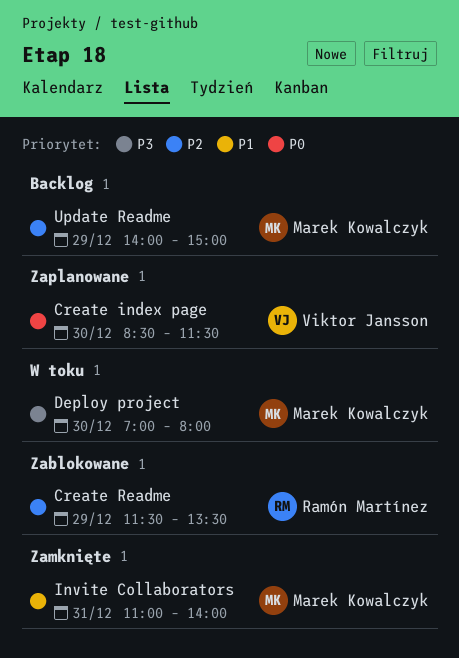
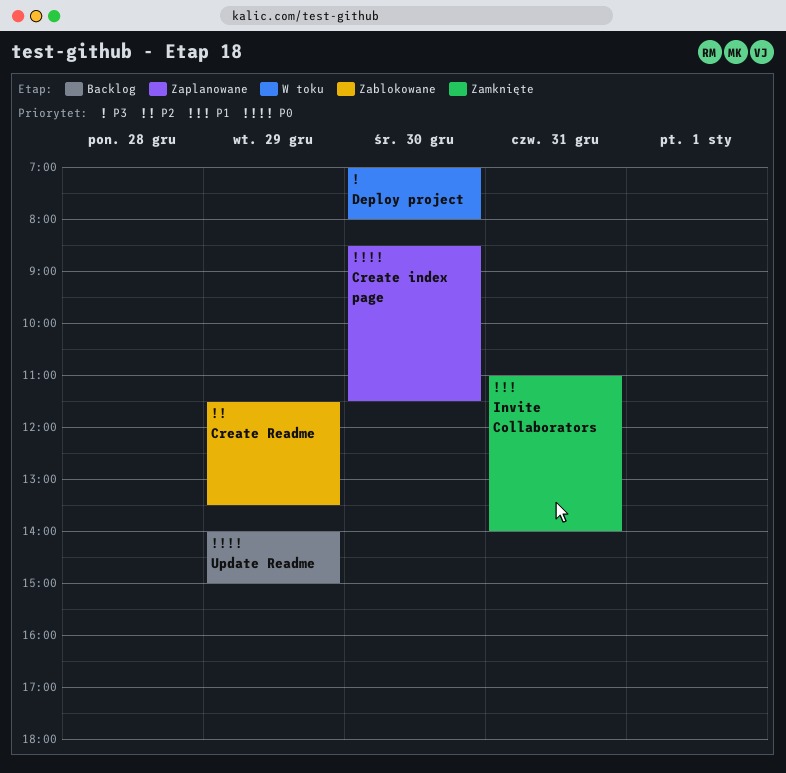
Update Readme, priority: P2 -> P0

